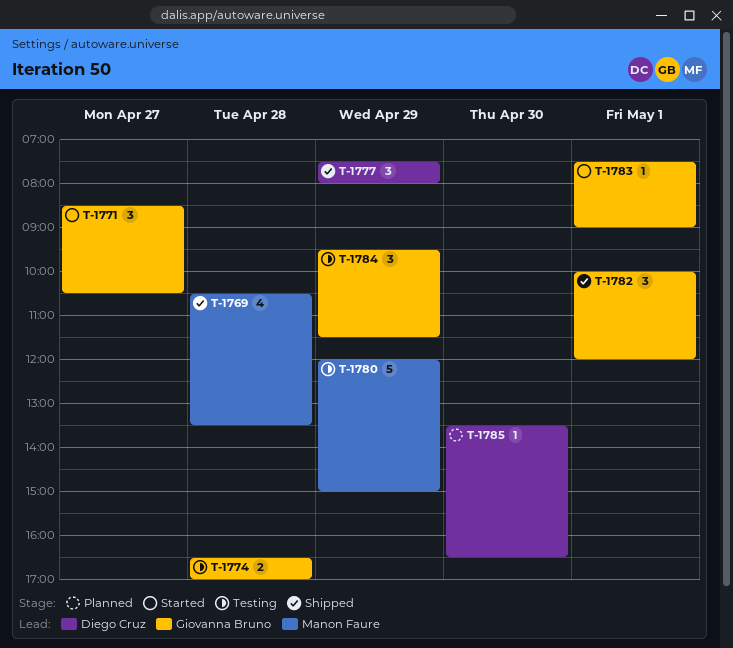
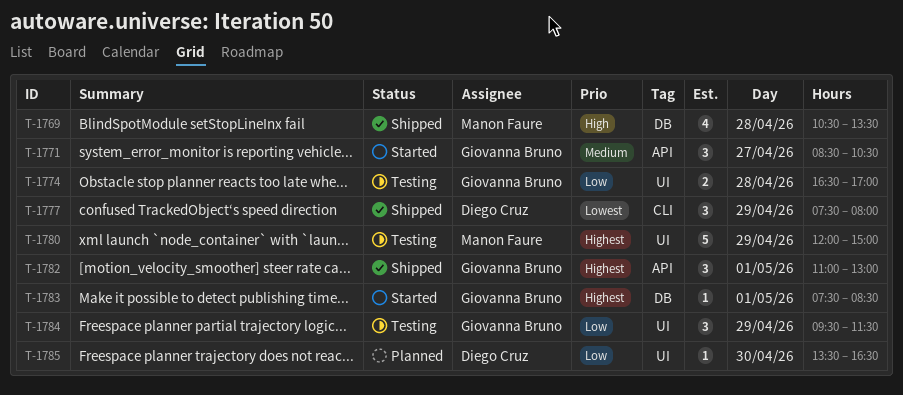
T-1782, begins: 10:00 -> 11:00
T-1782, ends: 12:00 -> 13:00
T-1783, ends: 09:00 -> 08:30

